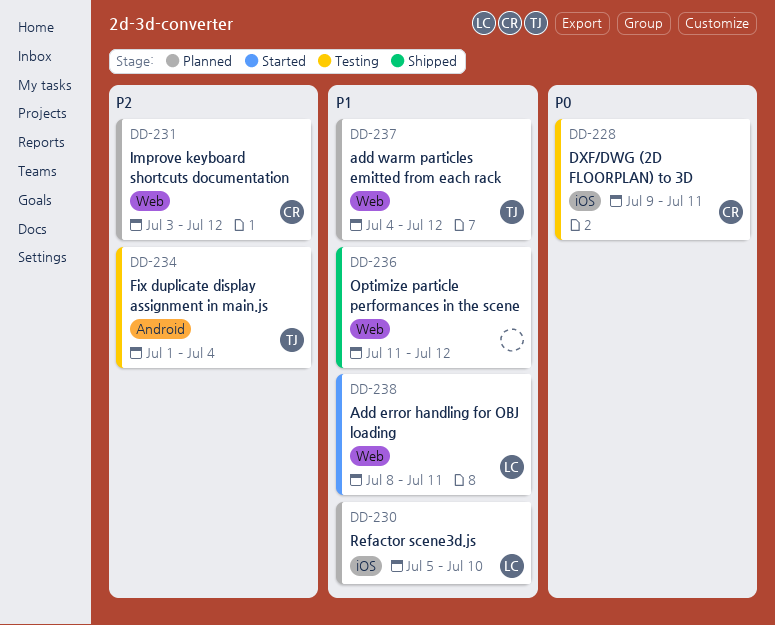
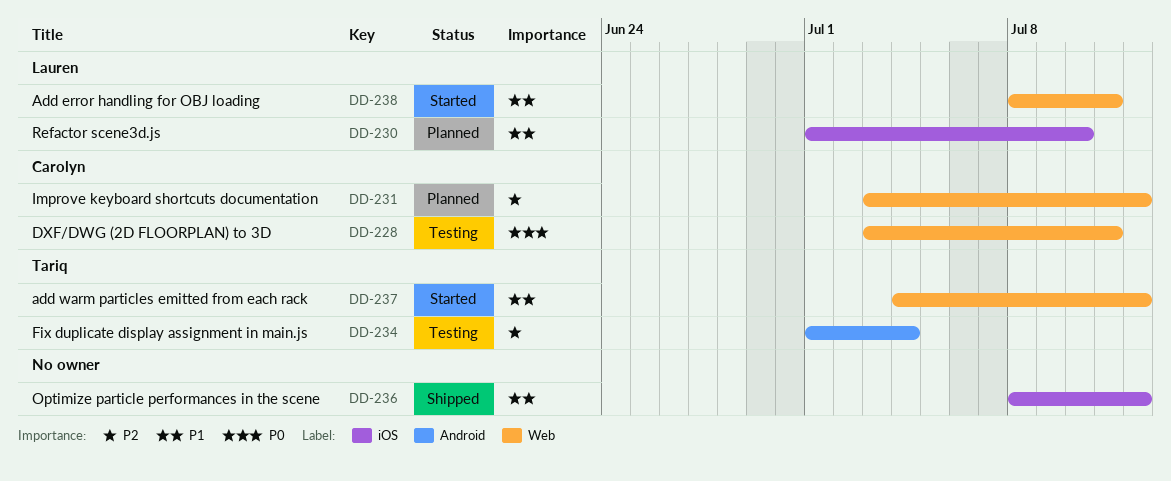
DD-228, label: iOS -> Web
DD-228, start: Jul 9 -> Jul 3
DD-230, start: Jul 5 -> Jul 1
DD-236, label: Web -> iOS
DD-236, start: Jul 11 -> Jul 8
DD-237, status: Planned -> Started

